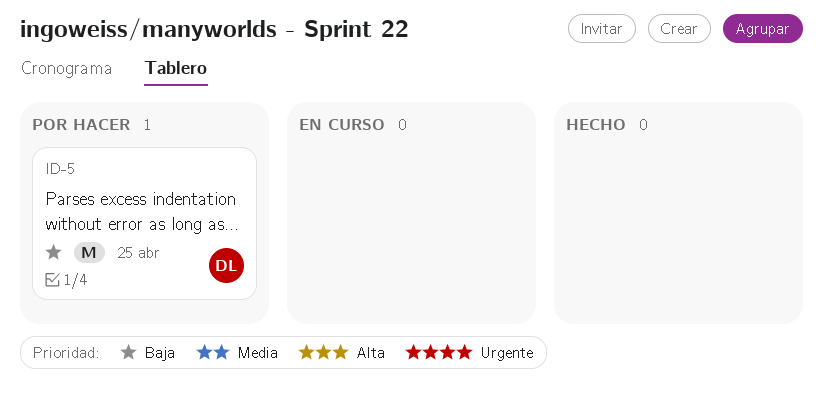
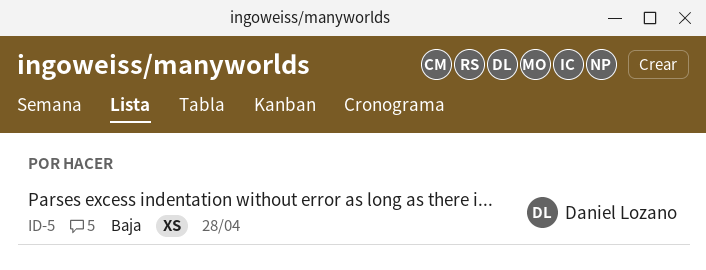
ID-5, estimate: M -> XS
ID-5, due: Apr 25 -> Apr 28

